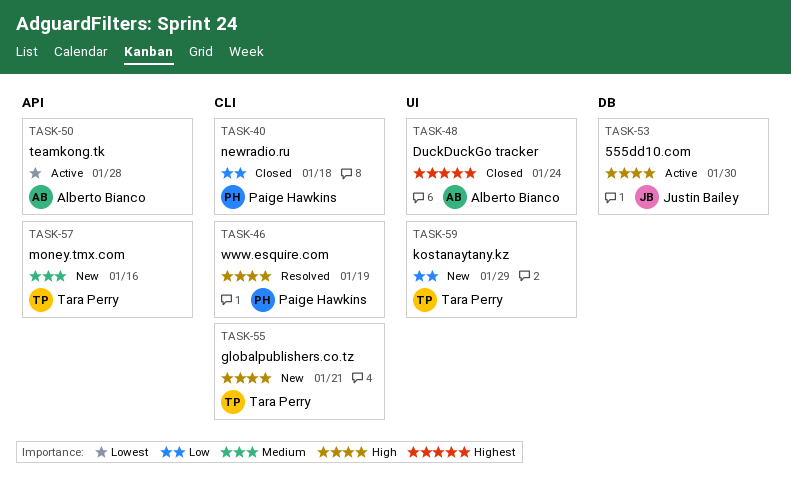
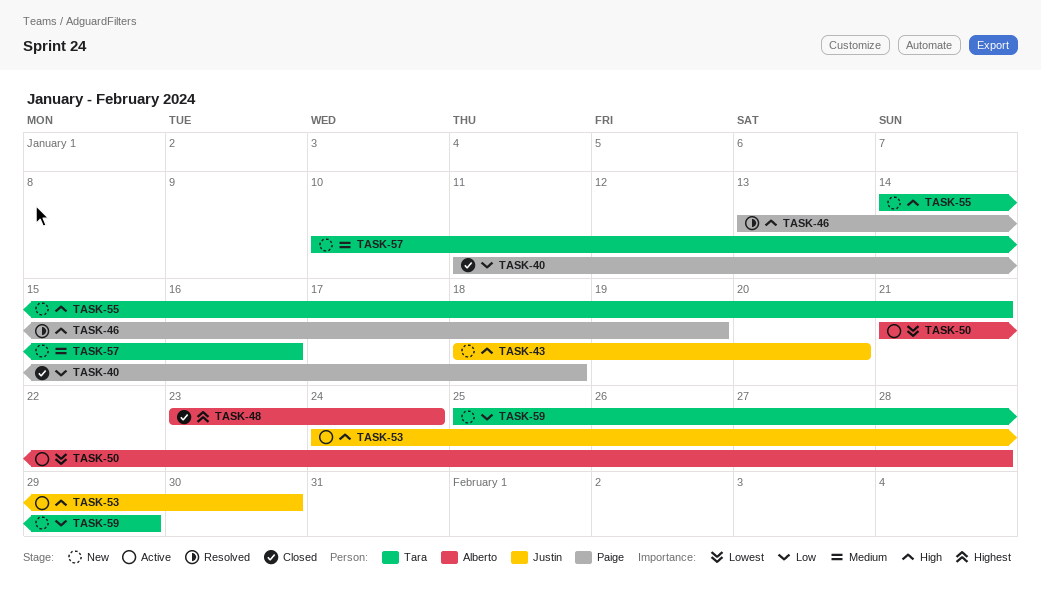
TASK-43: none -> present

